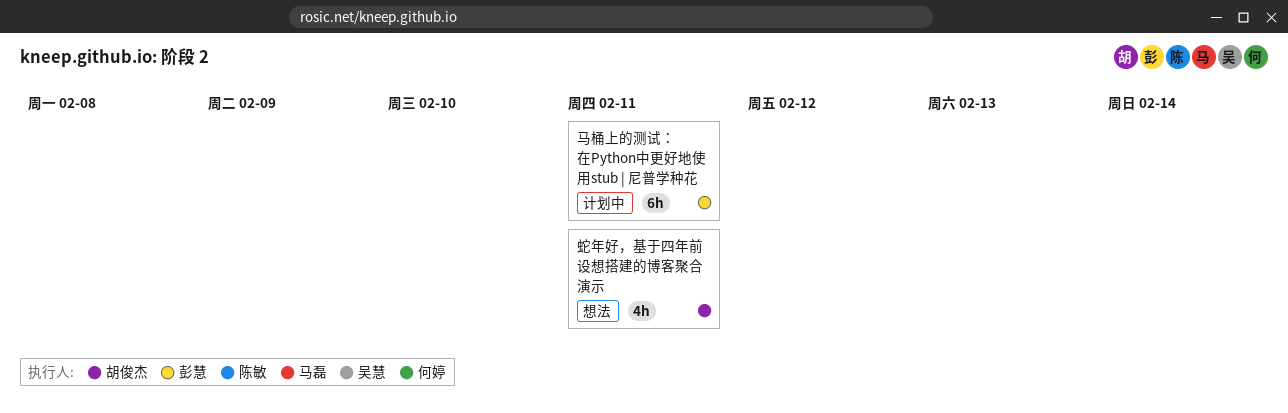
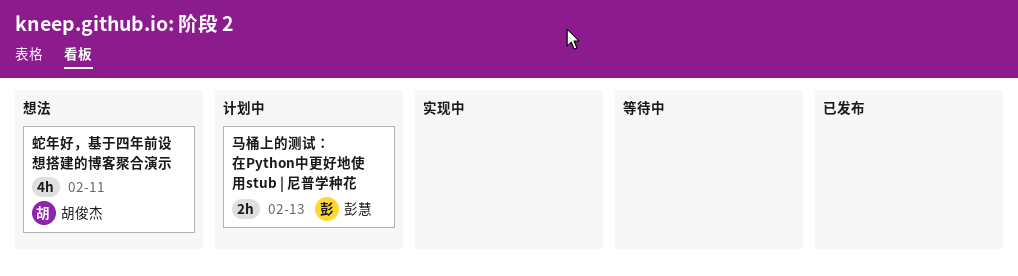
马桶上的测试：在Python中更好地使用stub | 尼普学种花, estimate: 6h -> 2h
马桶上的测试：在Python中更好地使用stub | 尼普学种花, due: Feb 11 -> Feb 13

